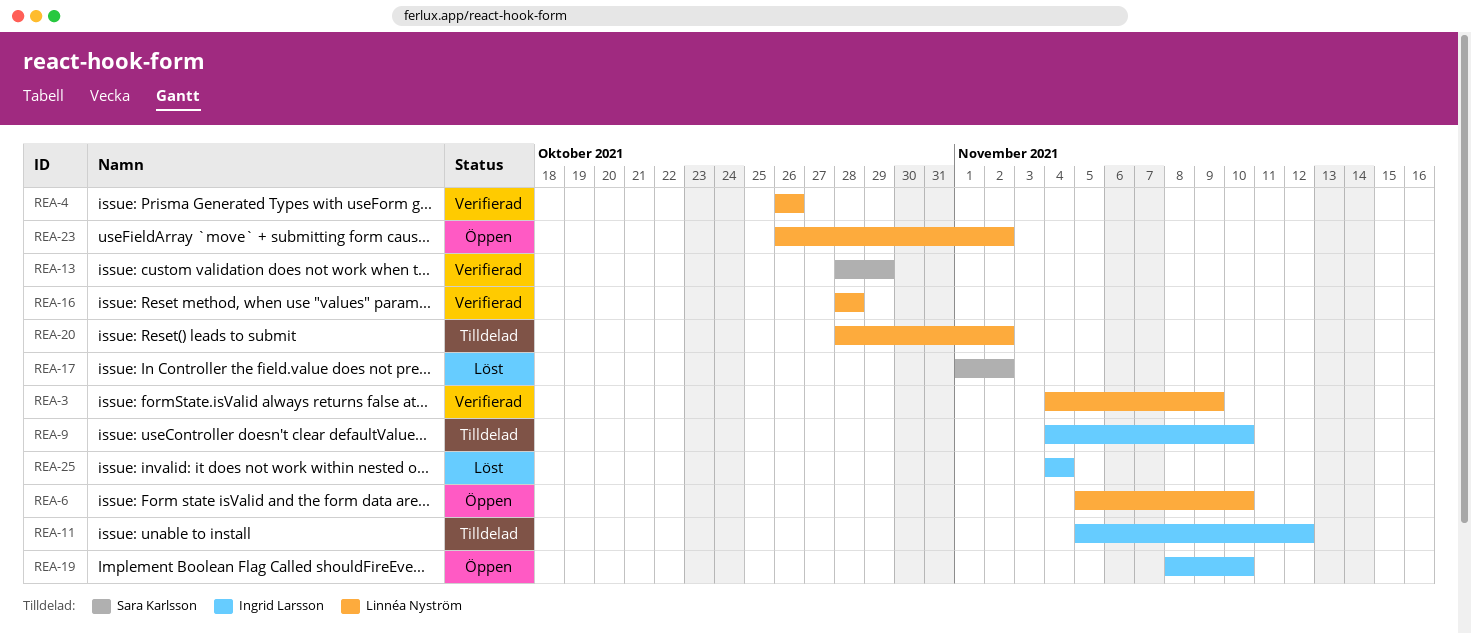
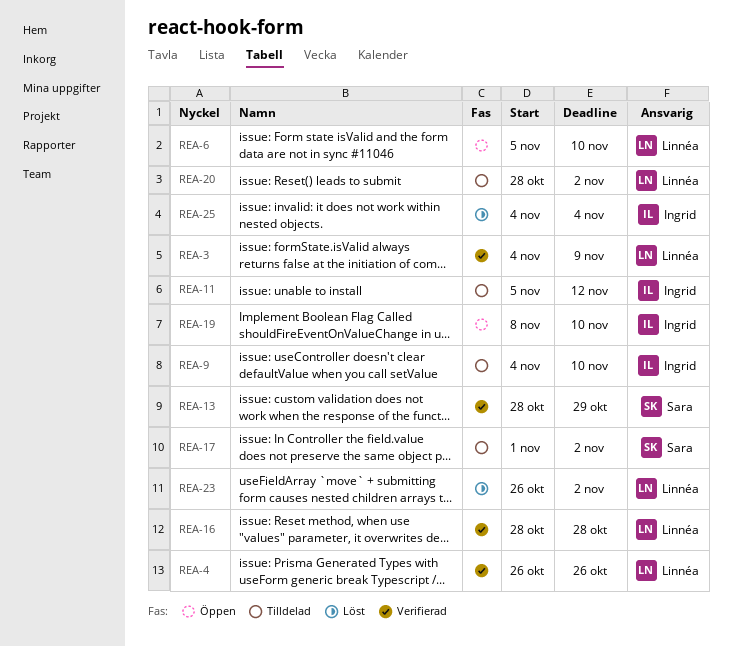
REA-17, status: Löst -> Tilldelad
REA-23, status: Öppen -> Löst

